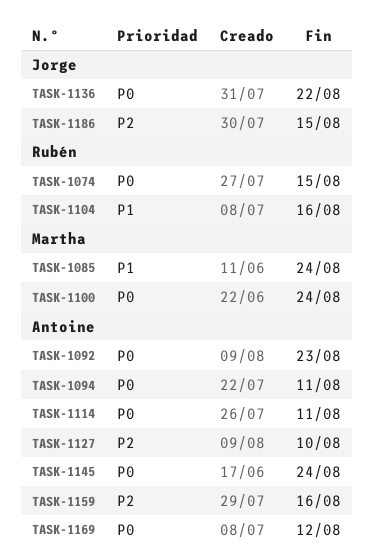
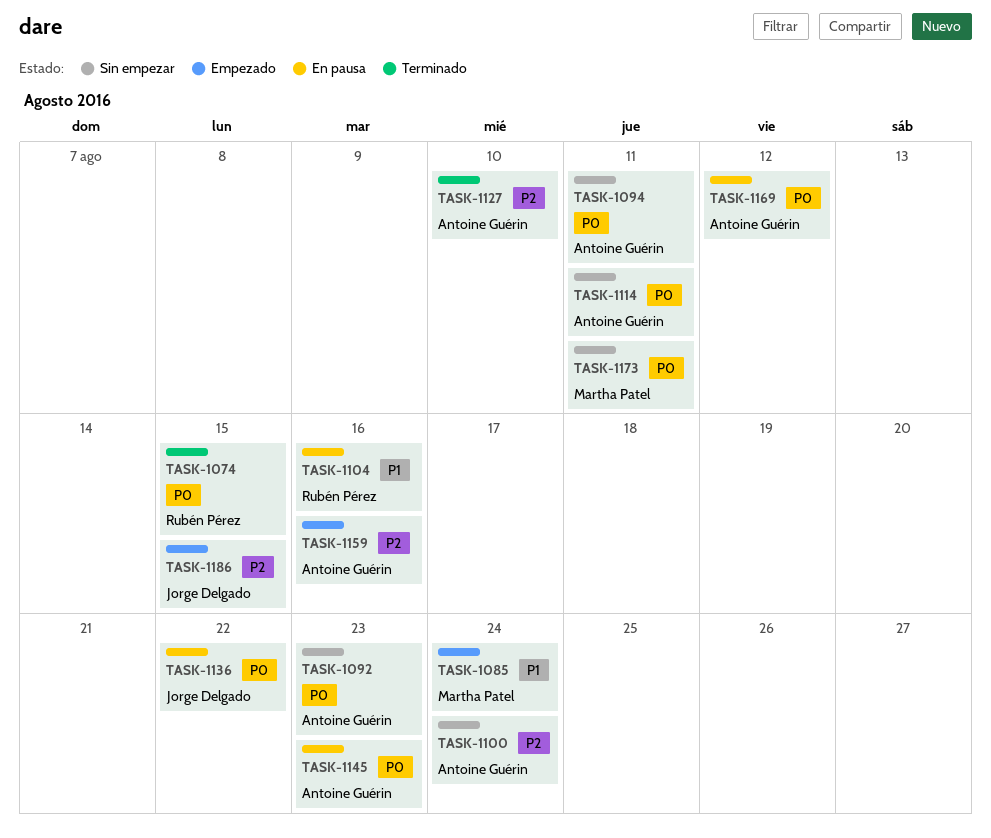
TASK-1100, owner: Martha Patel -> Antoine Guérin
TASK-1100, priority: P0 -> P2
TASK-1145, due: Aug 24 -> Aug 23
TASK-1173: none -> present

